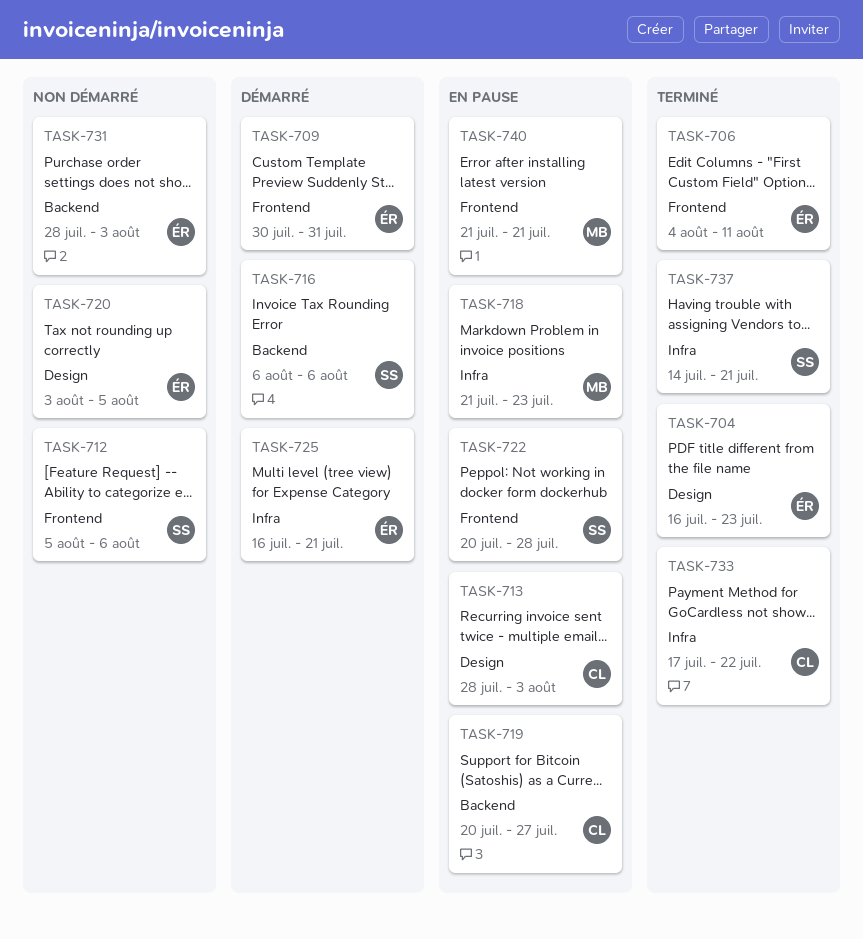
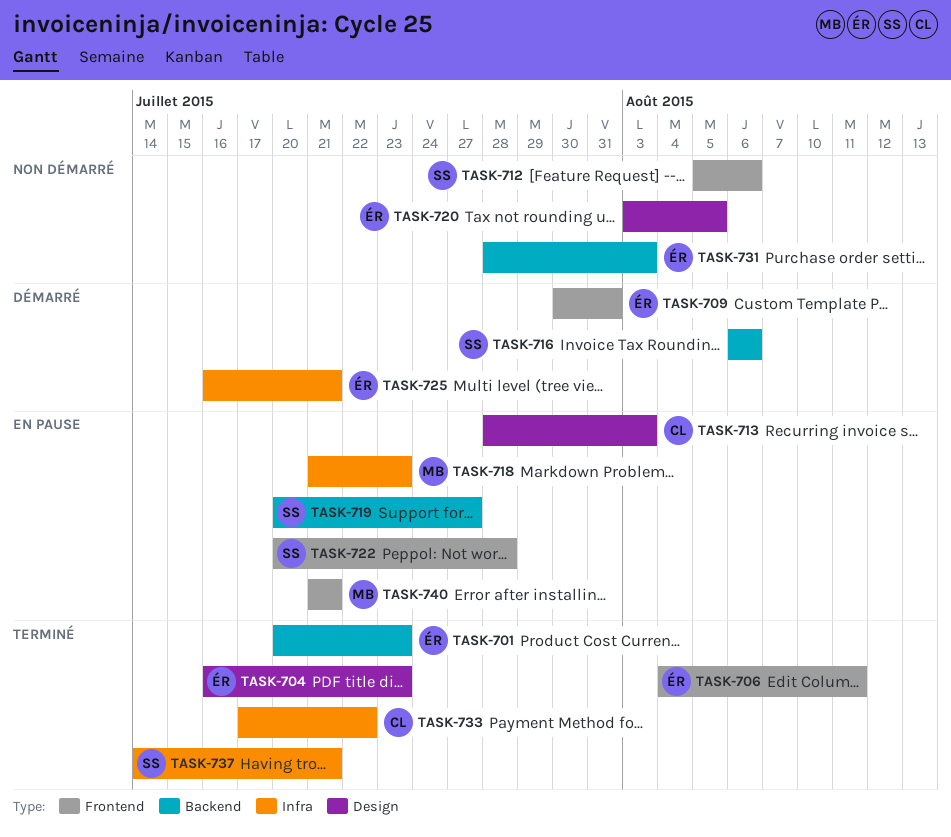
TASK-701: none -> present
TASK-719, owner: CL -> SS

